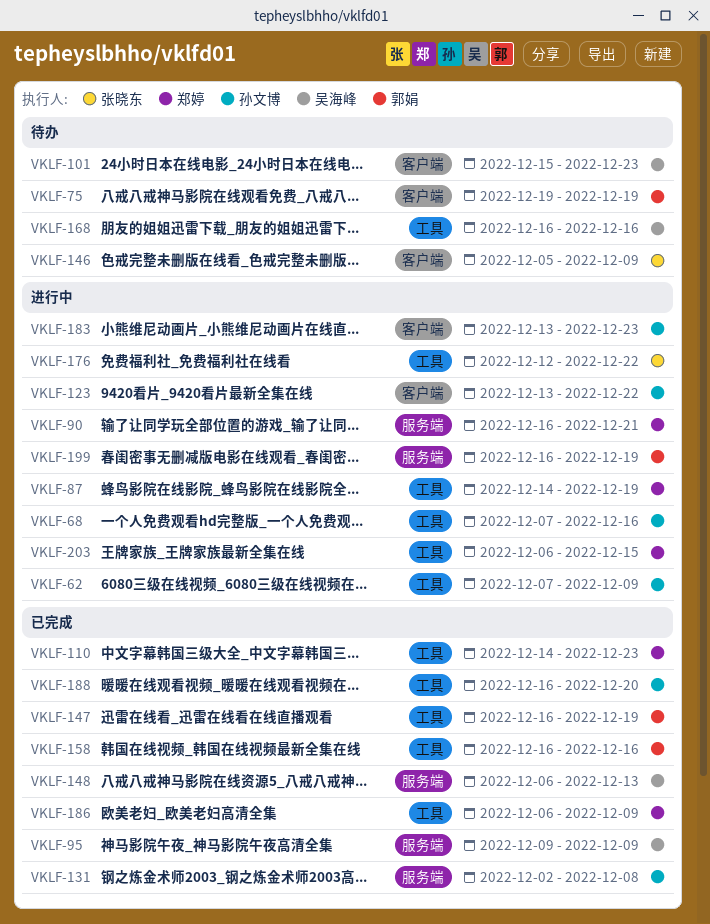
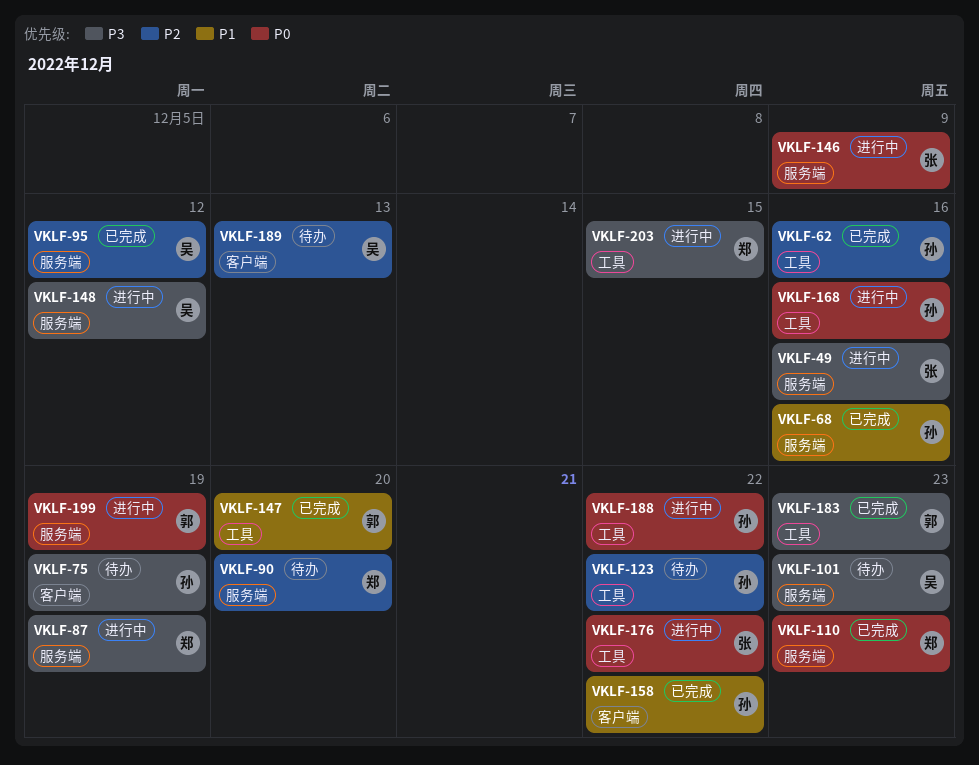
VKLF-49: none -> present
VKLF-62, status: 进行中 -> 已完成
VKLF-62, due: Dec 9 -> Dec 16
VKLF-68, status: 进行中 -> 已完成
VKLF-68, label: 工具 -> 服务端
VKLF-75, owner: 郭娟 -> 孙文博
VKLF-87, label: 工具 -> 服务端
VKLF-90, status: 进行中 -> 待办
VKLF-90, due: Dec 21 -> Dec 20
VKLF-95, due: Dec 9 -> Dec 12
VKLF-101, label: 客户端 -> 服务端
VKLF-110, label: 工具 -> 服务端
VKLF-123, status: 进行中 -> 待办
VKLF-123, label: 客户端 -> 工具
VKLF-131: present -> none
VKLF-146, status: 待办 -> 进行中
VKLF-146, label: 客户端 -> 服务端
VKLF-147, due: Dec 19 -> Dec 20
VKLF-148, status: 已完成 -> 进行中
VKLF-148, due: Dec 13 -> Dec 12
VKLF-158, owner: 郭娟 -> 孙文博
VKLF-158, label: 工具 -> 客户端
VKLF-158, due: Dec 16 -> Dec 22
VKLF-168, status: 待办 -> 进行中
VKLF-168, owner: 吴海峰 -> 孙文博
VKLF-183, status: 进行中 -> 已完成
VKLF-183, owner: 孙文博 -> 郭娟
VKLF-183, label: 客户端 -> 工具
VKLF-186: present -> none
VKLF-188, status: 已完成 -> 进行中
VKLF-188, due: Dec 20 -> Dec 22
VKLF-189: none -> present

